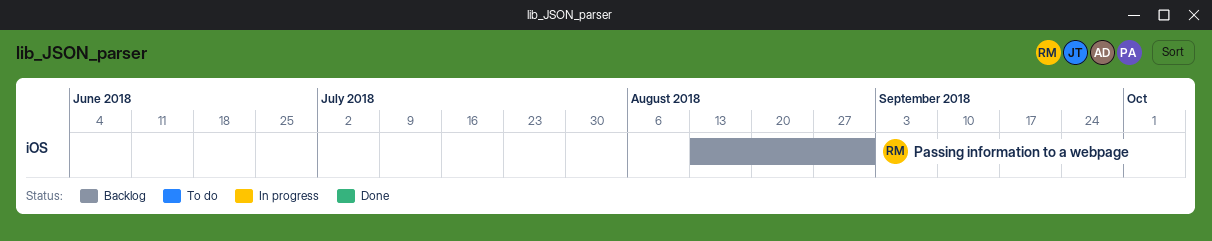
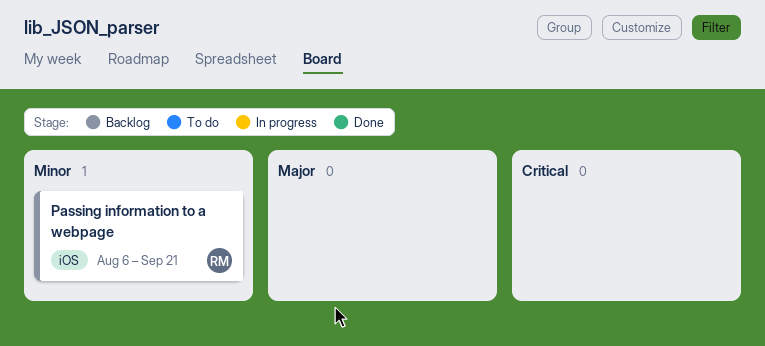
Passing information to a webpage, start: Aug 13 -> Aug 6
Passing information to a webpage, due: Aug 31 -> Sep 21

